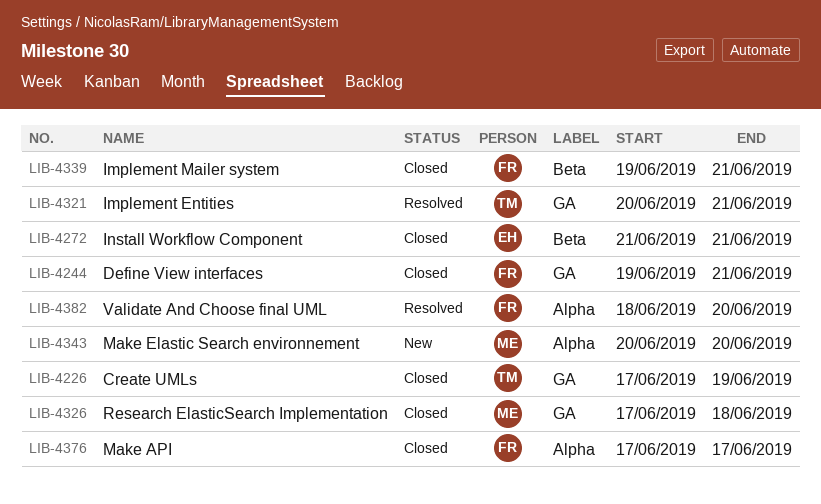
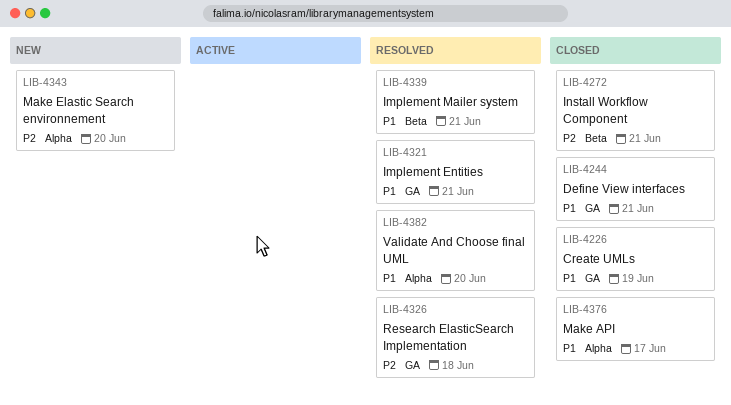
LIB-4326, status: Closed -> Resolved
LIB-4339, status: Closed -> Resolved

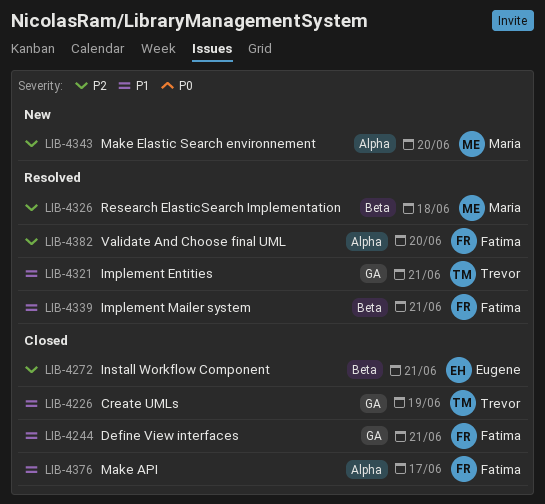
LIB-4326, label: GA -> Beta
LIB-4382, priority: P1 -> P2

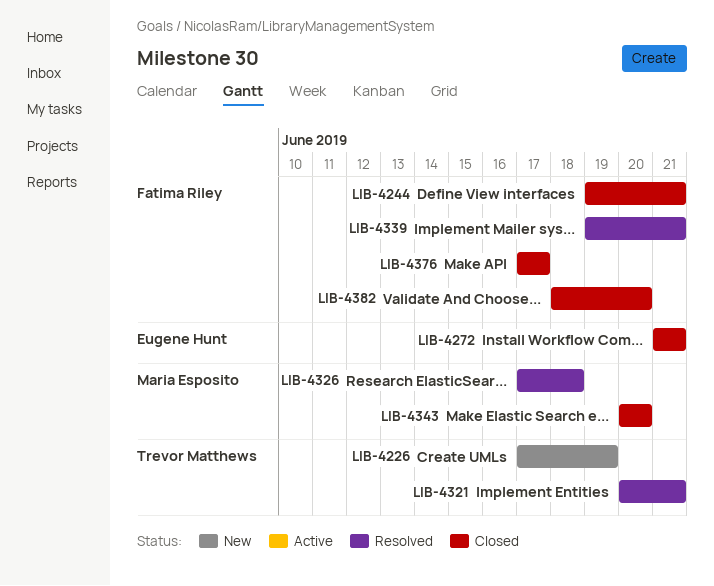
LIB-4226, status: Closed -> New
LIB-4343, status: New -> Closed
LIB-4382, status: Resolved -> Closed

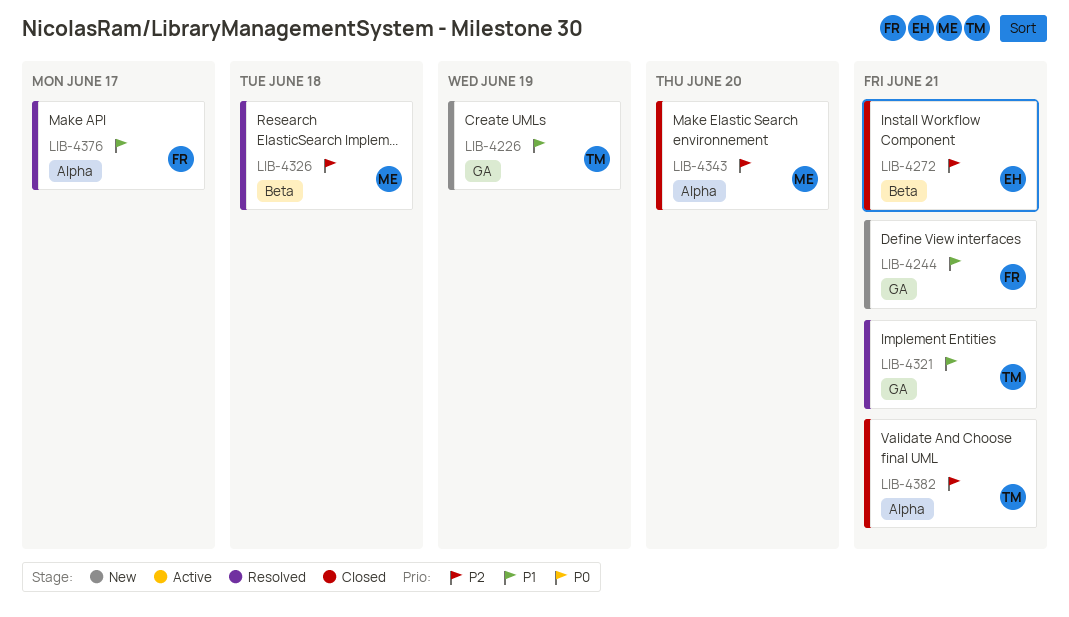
LIB-4244, status: Closed -> New
LIB-4339: present -> none
LIB-4376, status: Closed -> Resolved
LIB-4382, owner: Fatima Riley -> Trevor Matthews
LIB-4382, due: Jun 20 -> Jun 21

